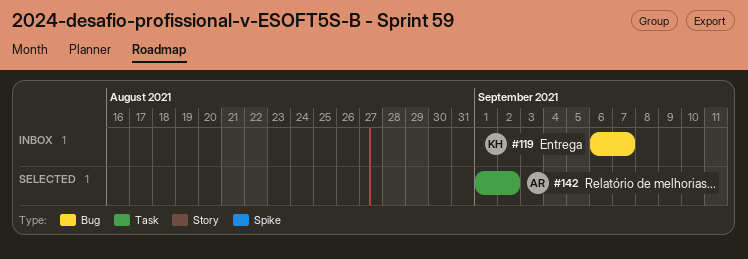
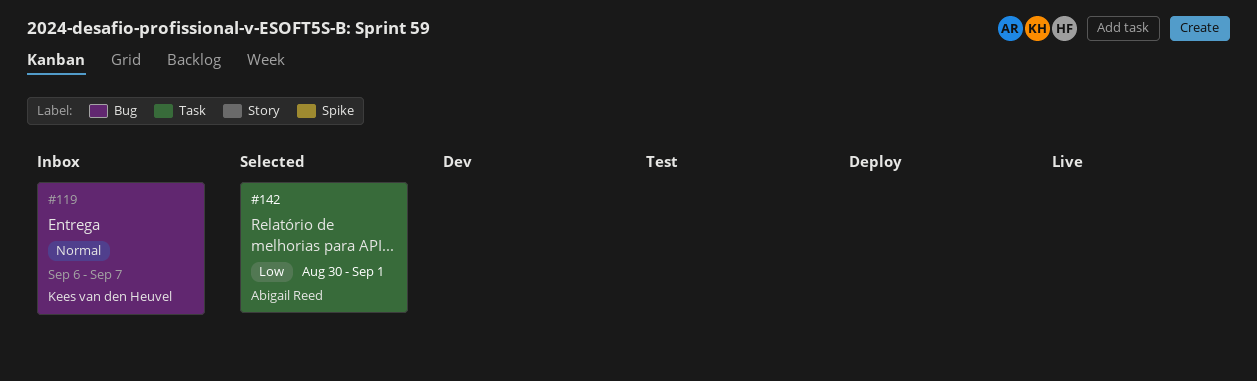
#142, start: Sep 1 -> Aug 30
#142, due: Sep 2 -> Sep 1

